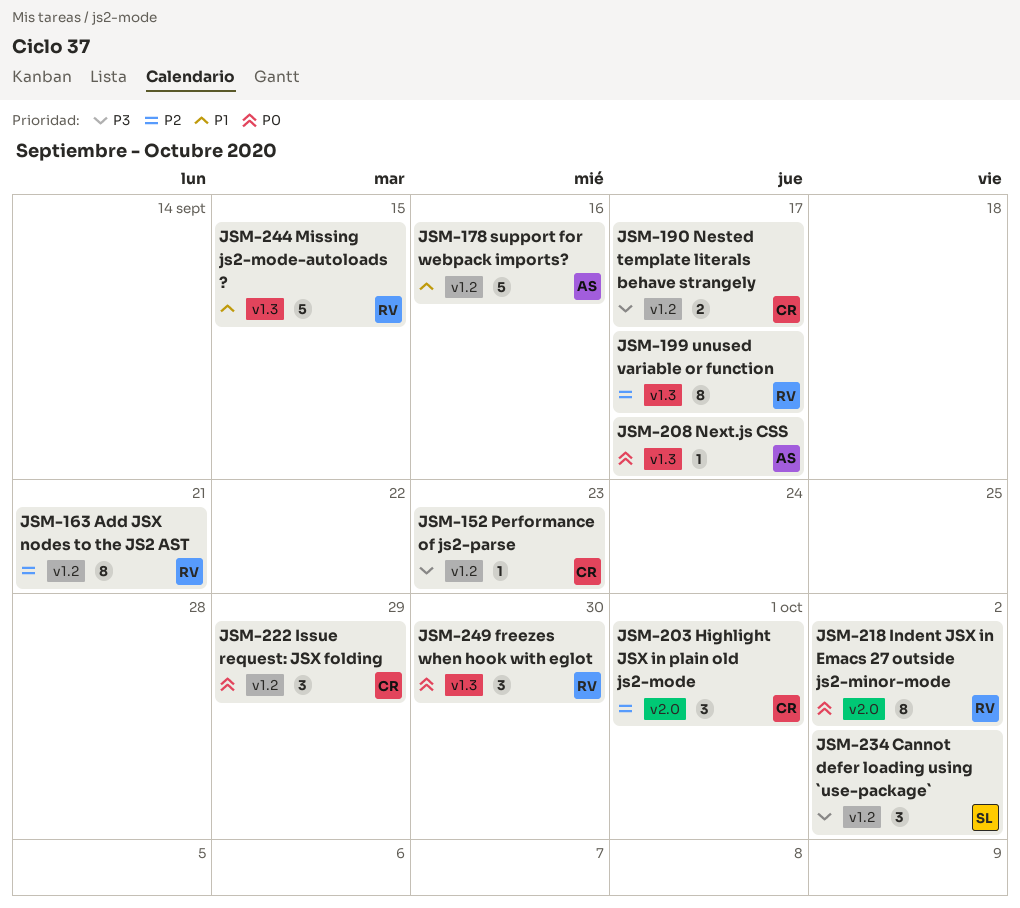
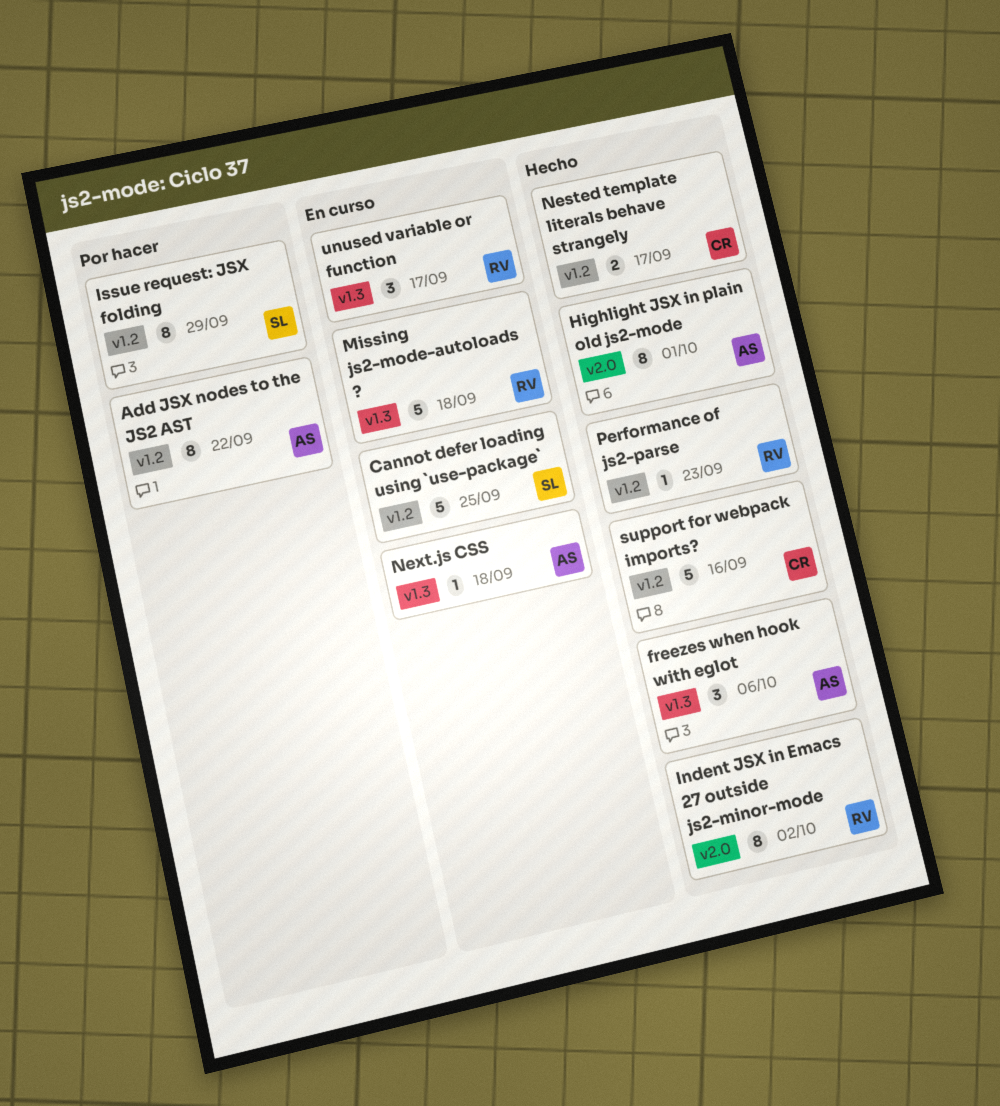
Add JSX nodes to the JS2 AST, owner: RV -> AS
Add JSX nodes to the JS2 AST, due: Sep 21 -> Sep 22
Cannot defer loading using `use-package`, estimate: 3 -> 5
Cannot defer loading using `use-package`, due: Oct 2 -> Sep 25
freezes when hook with eglot, owner: RV -> AS
freezes when hook with eglot, due: Sep 30 -> Oct 6
Highlight JSX in plain old js2-mode, owner: CR -> AS
Highlight JSX in plain old js2-mode, estimate: 3 -> 8
Issue request: JSX folding, owner: CR -> SL
Issue request: JSX folding, estimate: 3 -> 8
Missing js2-mode-autoloads ?, due: Sep 15 -> Sep 18
Next.js CSS, due: Sep 17 -> Sep 18
Performance of js2-parse, owner: CR -> RV
support for webpack imports?, owner: AS -> CR
unused variable or function, estimate: 8 -> 3

